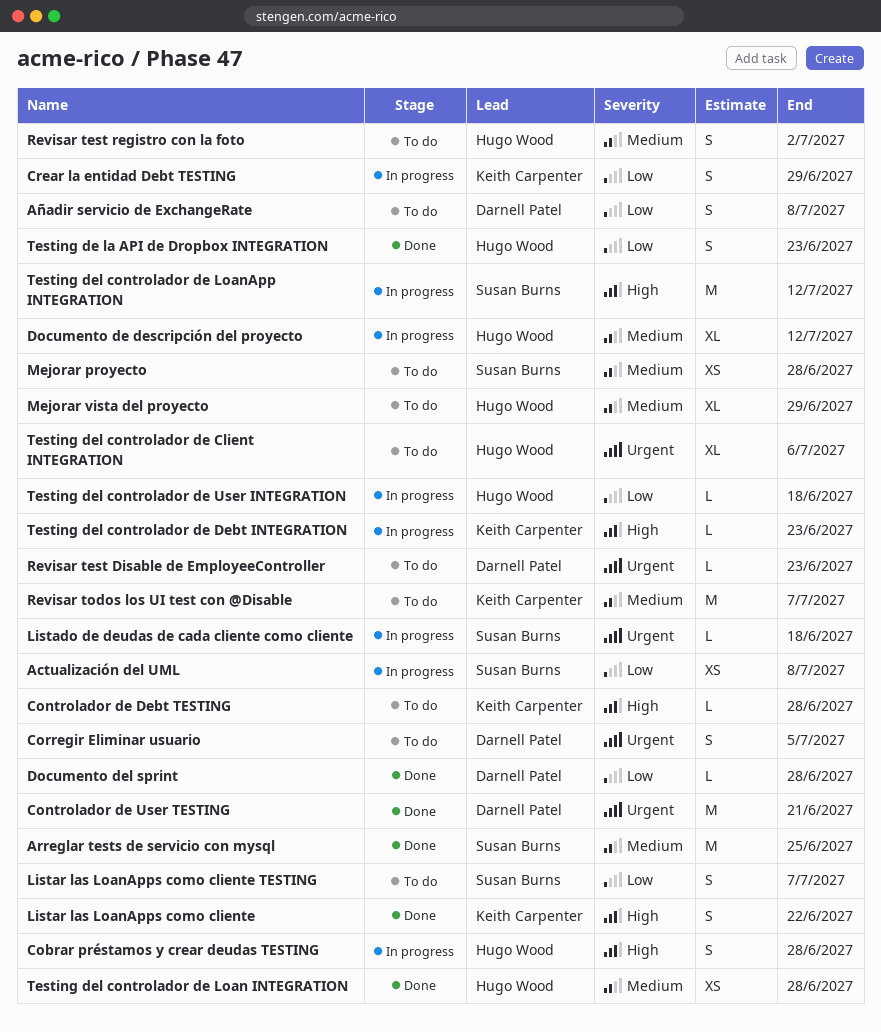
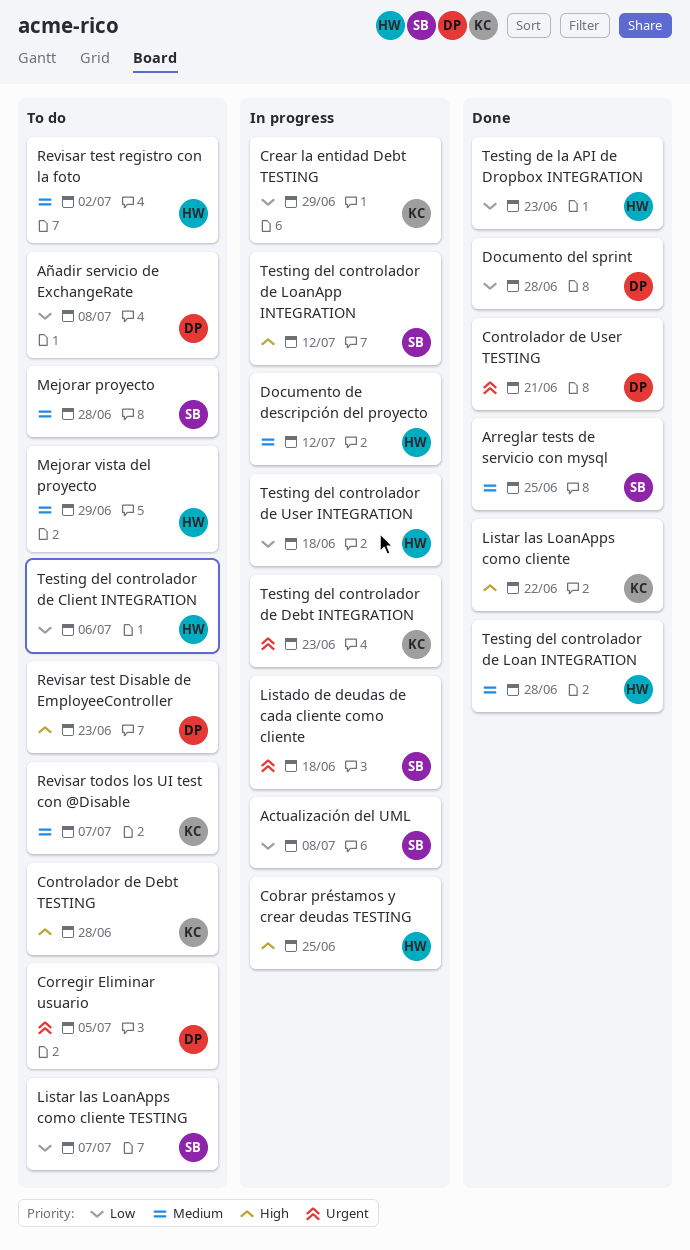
Cobrar préstamos y crear deudas TESTING, due: Jun 28 -> Jun 25
Revisar test Disable de EmployeeController, priority: Urgent -> High
Testing del controlador de Client INTEGRATION, priority: Urgent -> Low
Testing del controlador de Debt INTEGRATION, priority: High -> Urgent

